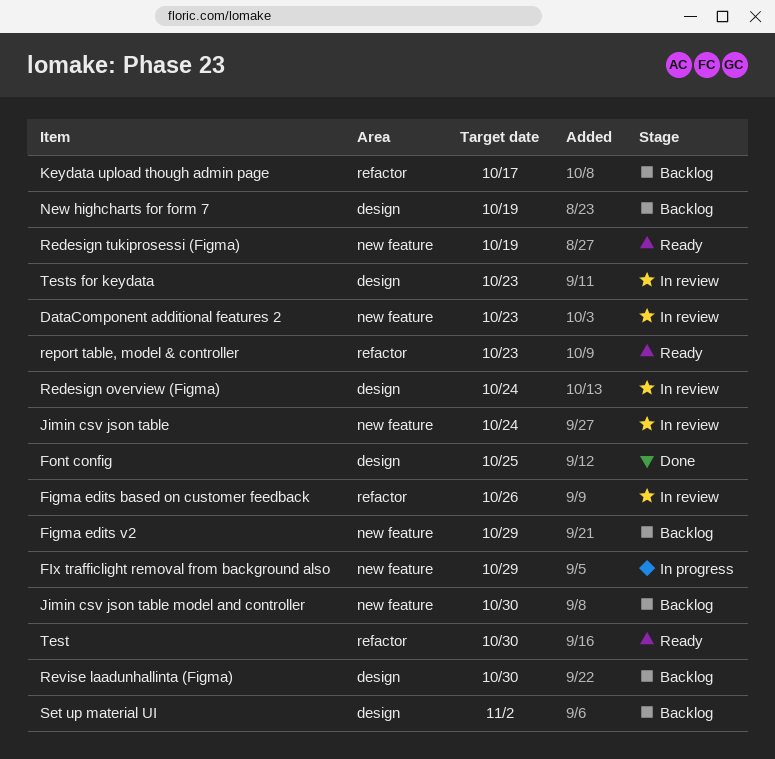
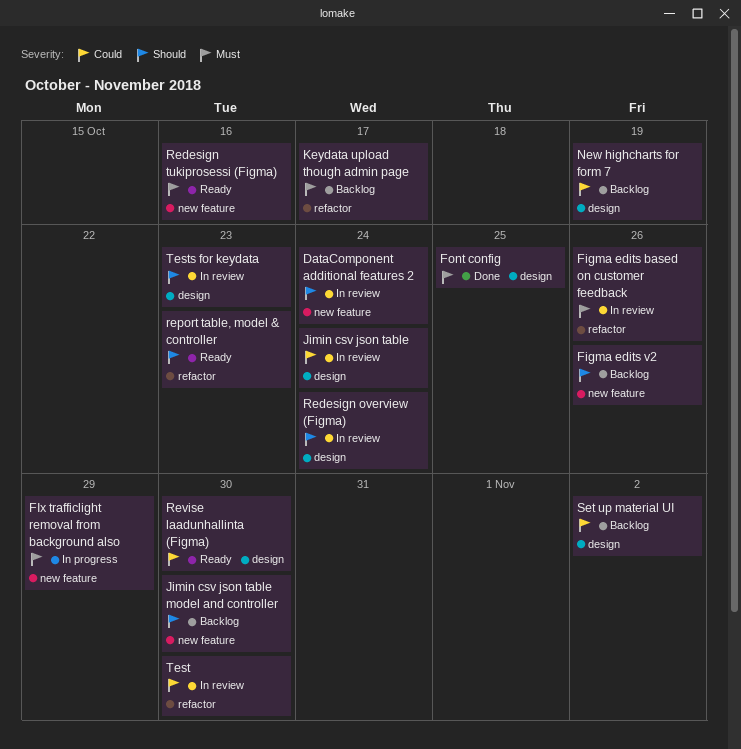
DataComponent additional features 2, due: Oct 23 -> Oct 24
Figma edits v2, due: Oct 29 -> Oct 26
Jimin csv json table, label: new feature -> design
Redesign tukiprosessi (Figma), due: Oct 19 -> Oct 16
Revise laadunhallinta (Figma), status: Backlog -> Ready
Test, status: Ready -> In review

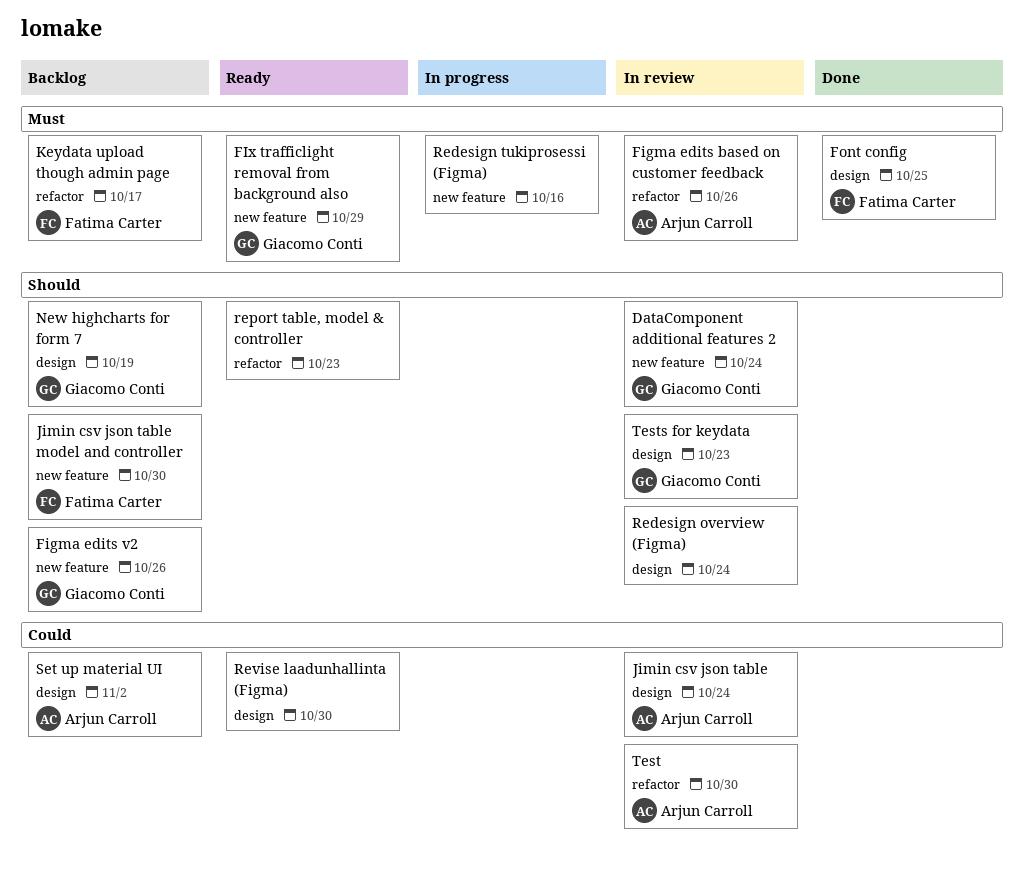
FIx trafficlight removal from background also, status: In progress -> Ready
New highcharts for form 7, priority: Could -> Should
Redesign tukiprosessi (Figma), status: Ready -> In progress

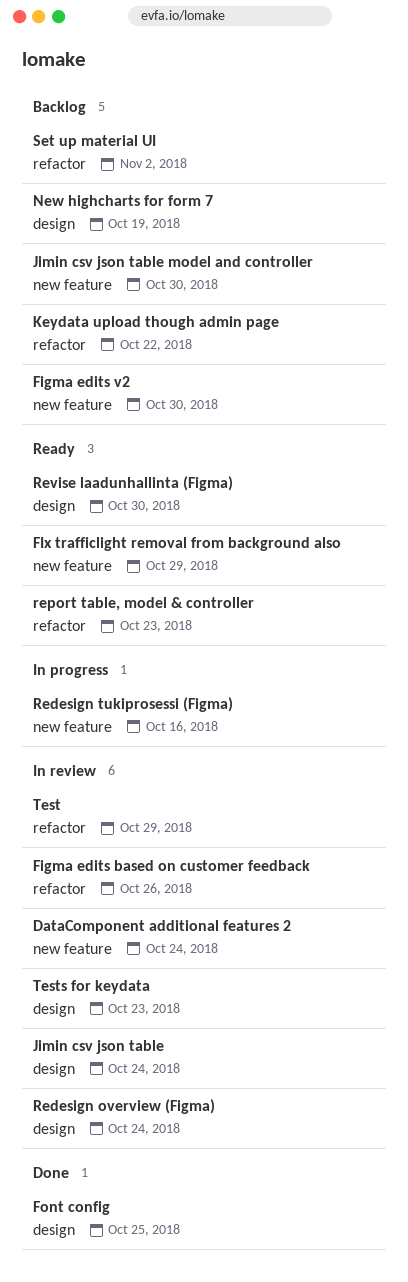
Figma edits v2, due: Oct 26 -> Oct 30
Keydata upload though admin page, due: Oct 17 -> Oct 22
Set up material UI, label: design -> refactor
Test, due: Oct 30 -> Oct 29

